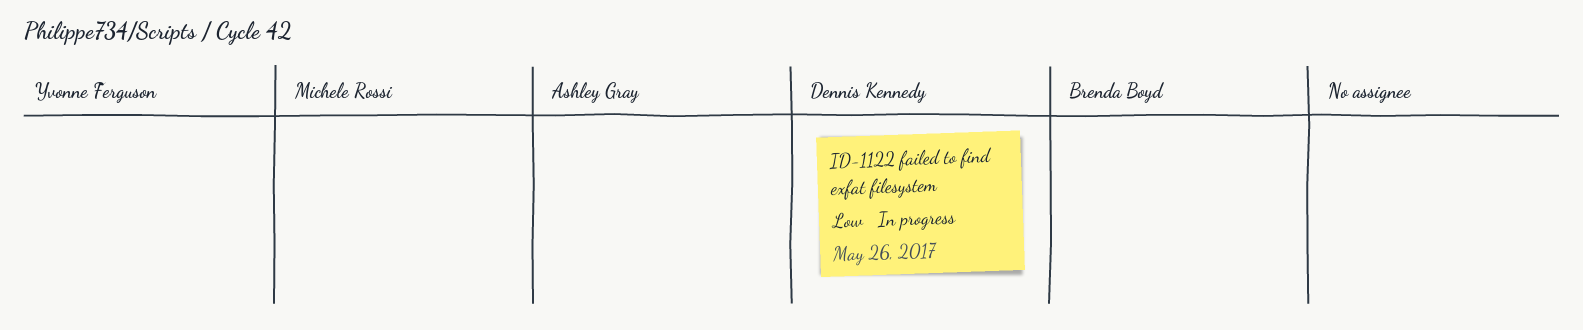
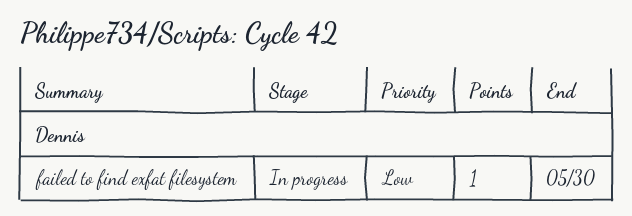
failed to find exfat filesystem, due: May 26 -> May 30

